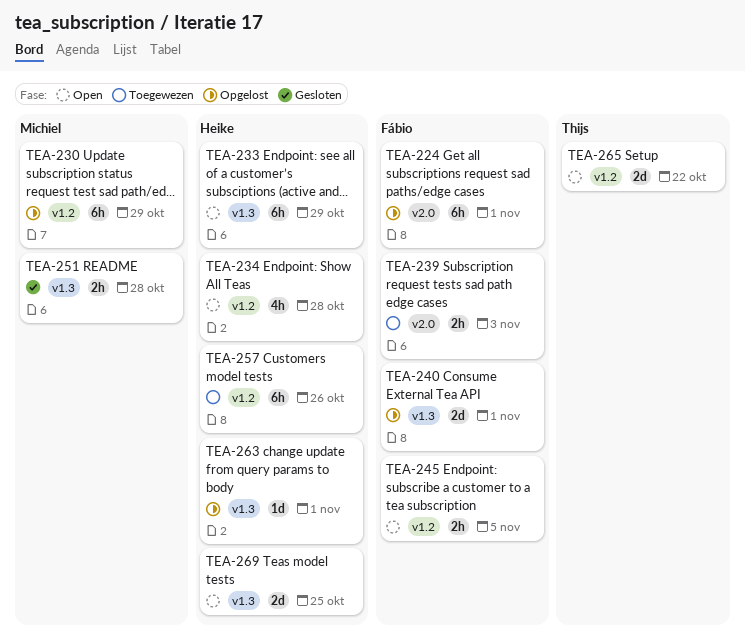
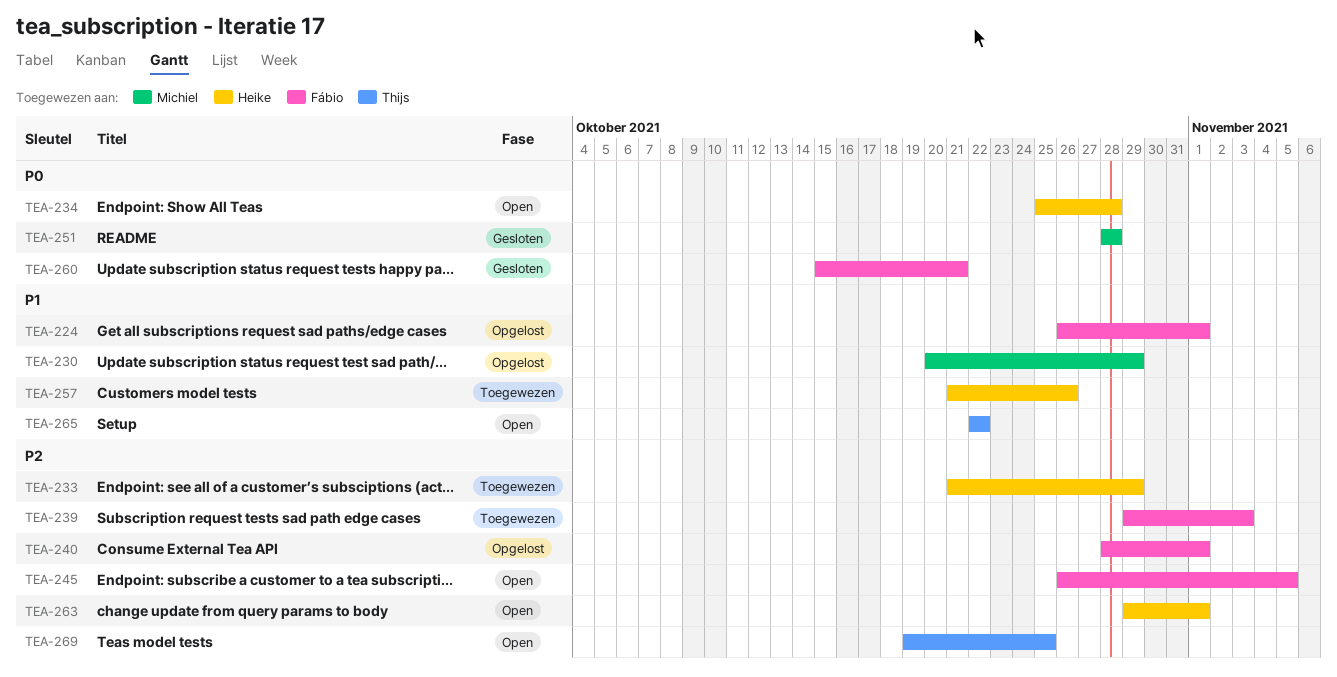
TEA-233, status: Open -> Toegewezen
TEA-260: none -> present
TEA-263, status: Opgelost -> Open
TEA-269, owner: Heike -> Thijs

